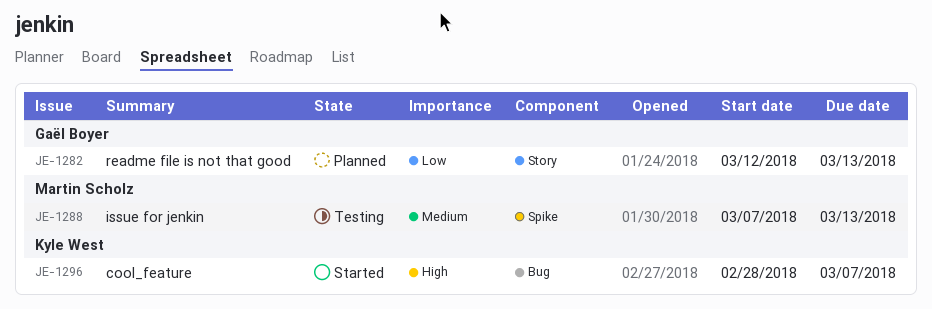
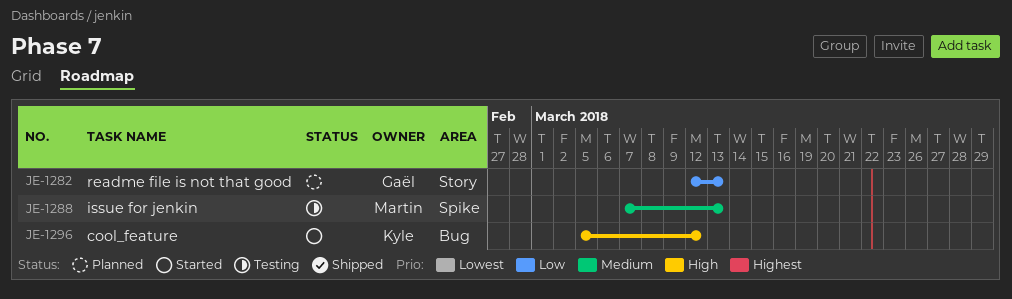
JE-1296, start: Feb 28 -> Mar 5
JE-1296, due: Mar 7 -> Mar 12

